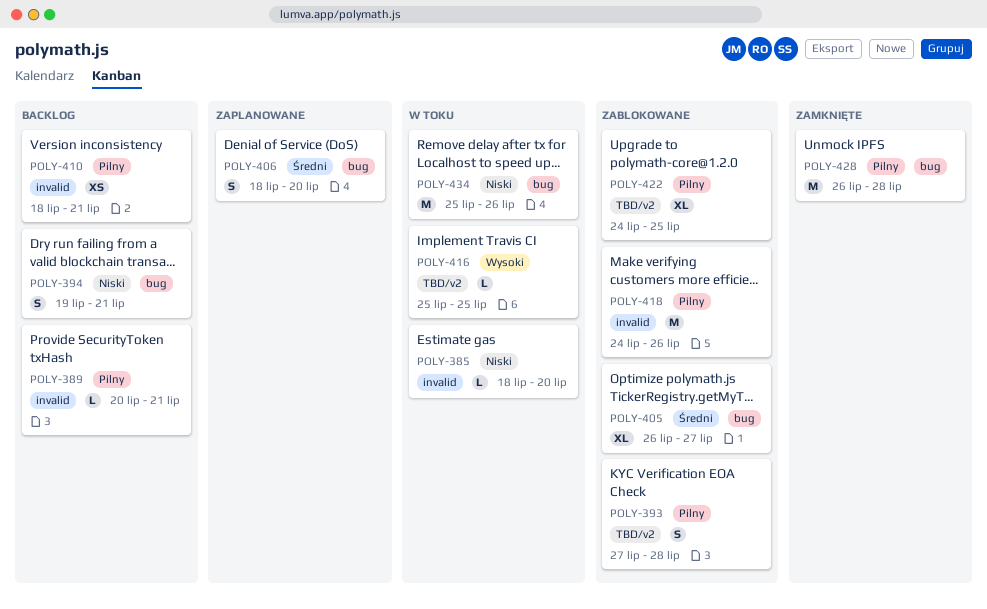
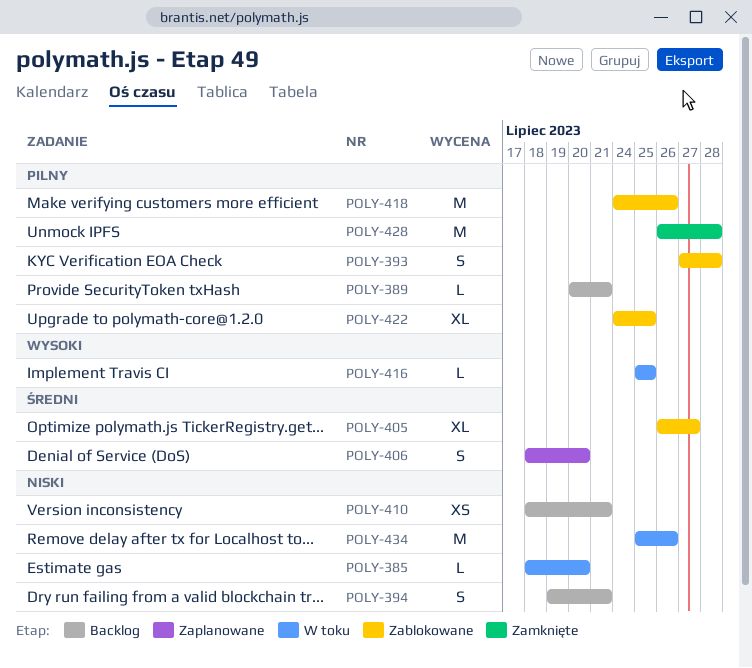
POLY-410, priority: Pilny -> Niski

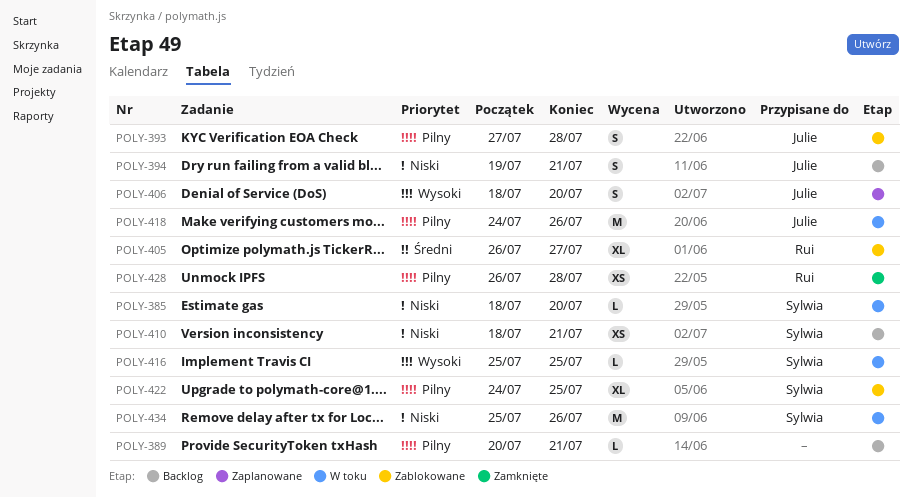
POLY-406, priority: Średni -> Wysoki
POLY-418, status: Zablokowane -> W toku
POLY-428, estimate: M -> XS

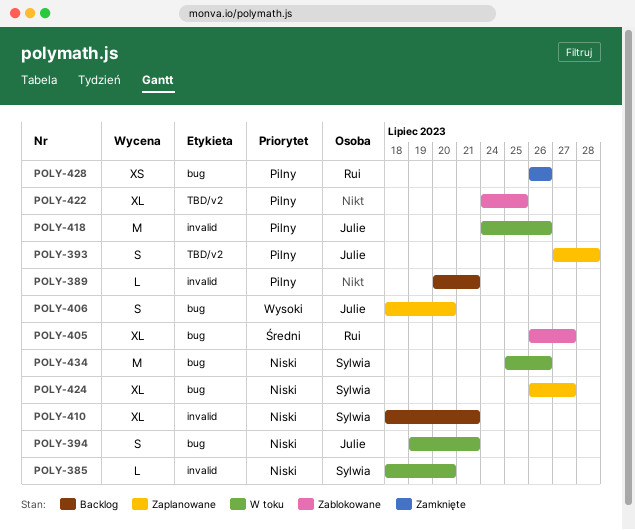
POLY-393, status: Zablokowane -> Zaplanowane
POLY-394, status: Backlog -> W toku
POLY-410, estimate: XS -> XL
POLY-416: present -> none
POLY-422, owner: Sylwia -> none
POLY-424: none -> present
POLY-428, due: Jul 28 -> Jul 26

